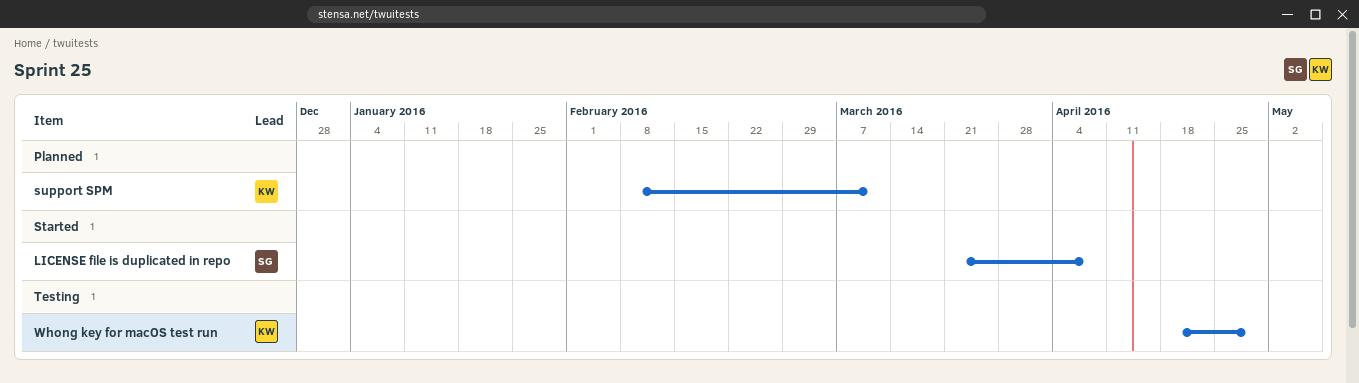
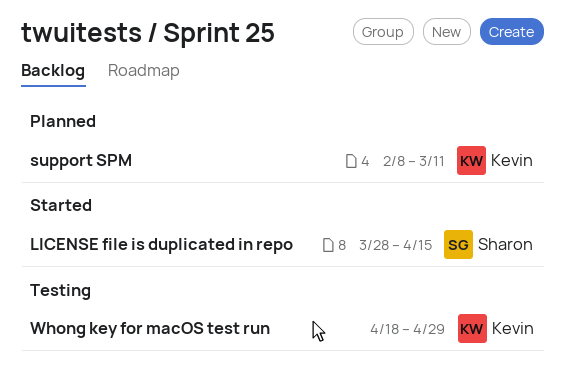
LICENSE file is duplicated in repo, start: Mar 21 -> Mar 28
LICENSE file is duplicated in repo, due: Apr 8 -> Apr 15

